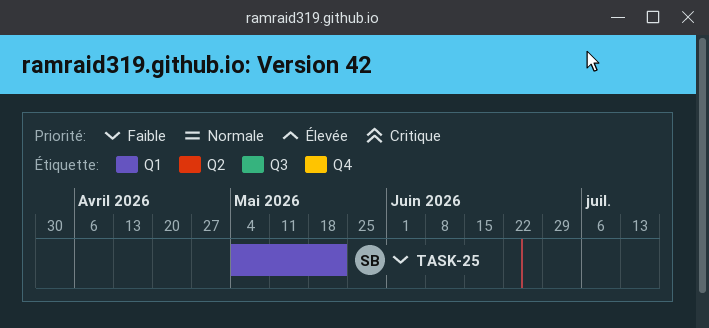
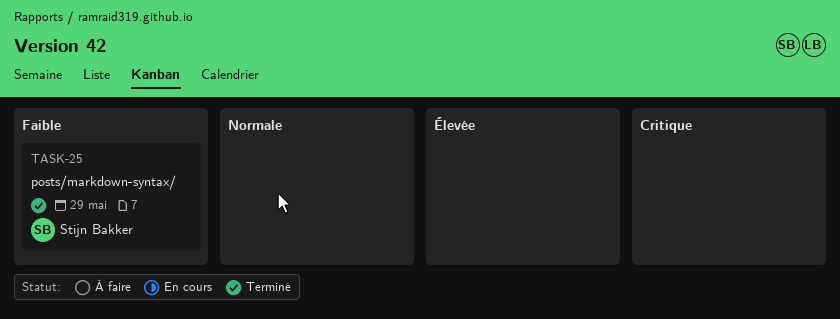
TASK-25, due: May 22 -> May 29

